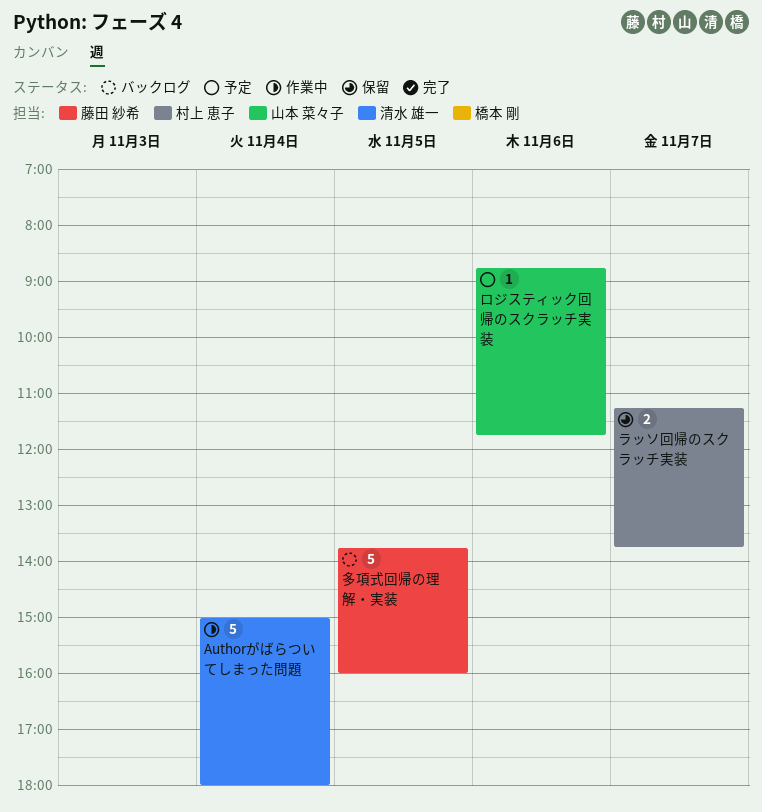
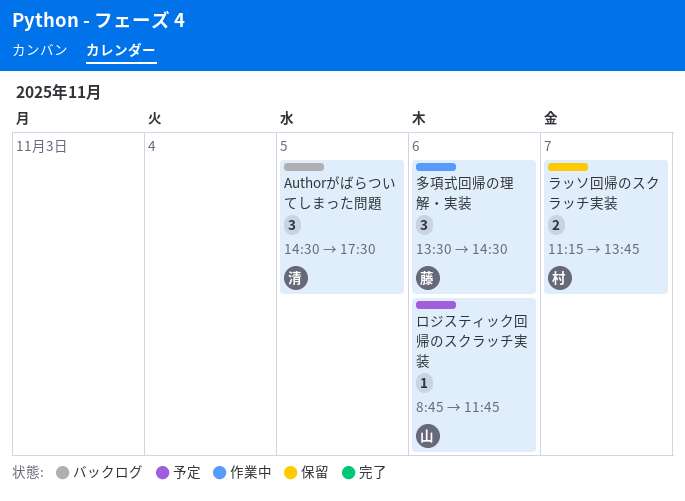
Authorがばらついてしまった問題, status: 作業中 -> バックログ
Authorがばらついてしまった問題, estimate: 5 -> 3
Authorがばらついてしまった問題, day: Nov 4 -> Nov 5
Authorがばらついてしまった問題, begins: 15:00 -> 14:30
Authorがばらついてしまった問題, ends: 18:00 -> 17:30
多項式回帰の理解・実装, status: バックログ -> 作業中
多項式回帰の理解・実装, estimate: 5 -> 3
多項式回帰の理解・実装, day: Nov 5 -> Nov 6
多項式回帰の理解・実装, begins: 13:45 -> 13:30
多項式回帰の理解・実装, ends: 16:00 -> 14:30

